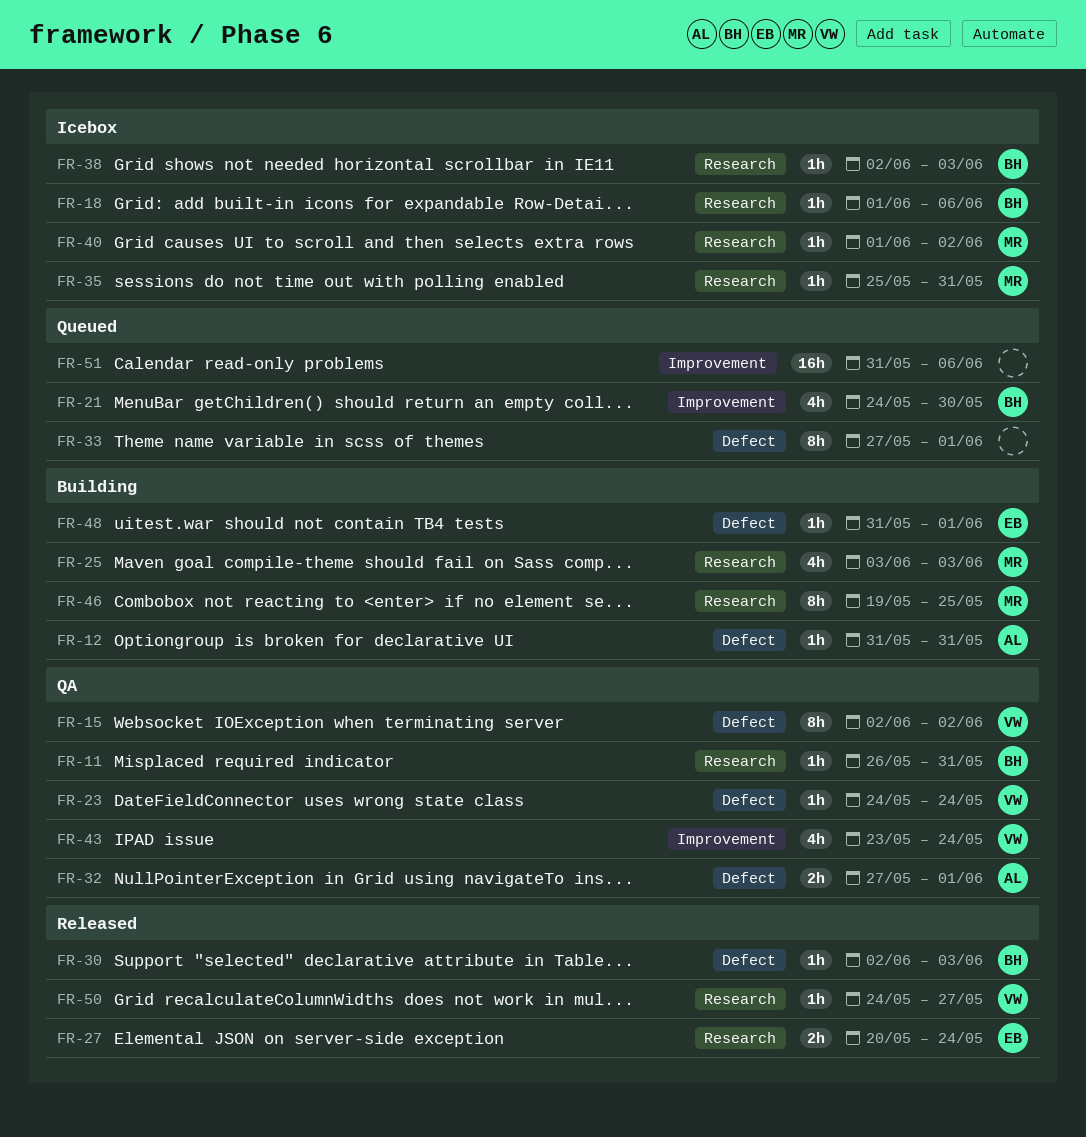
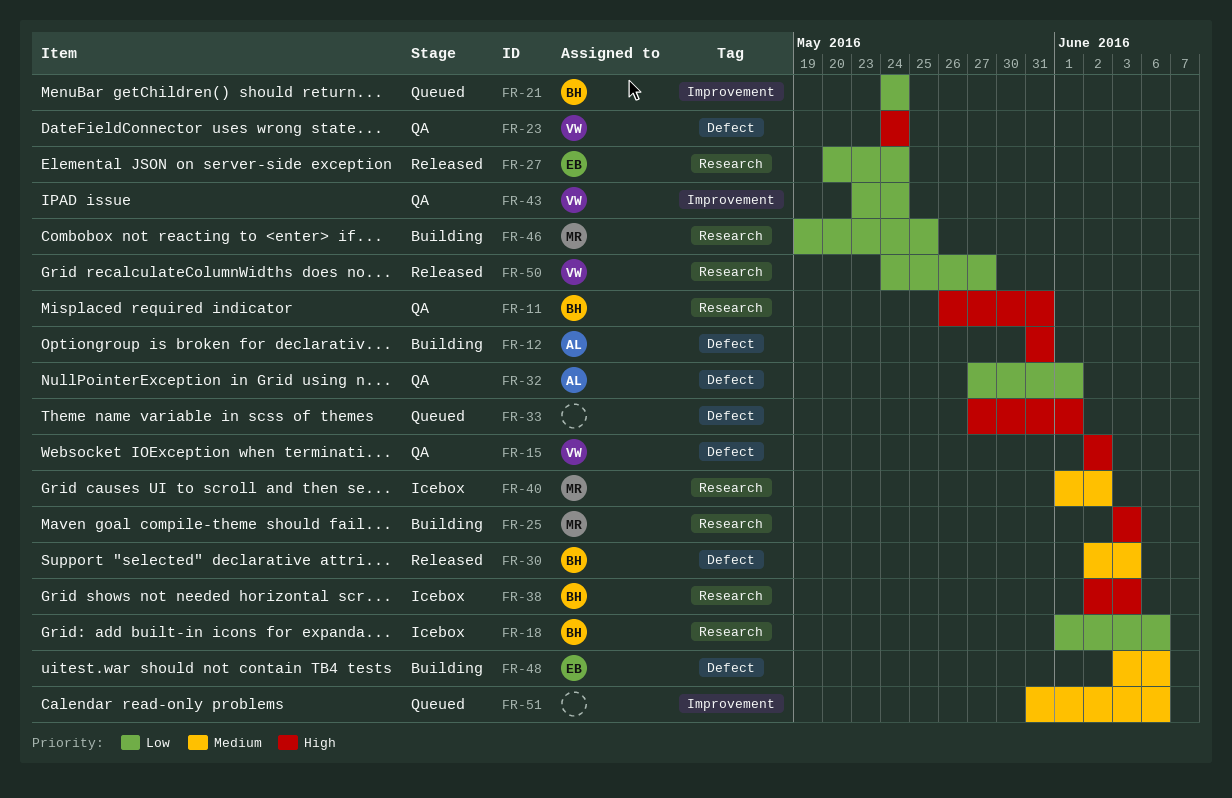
FR-21, due: May 30 -> May 24
FR-35: present -> none
FR-48, start: May 31 -> Jun 3
FR-48, due: Jun 1 -> Jun 6

